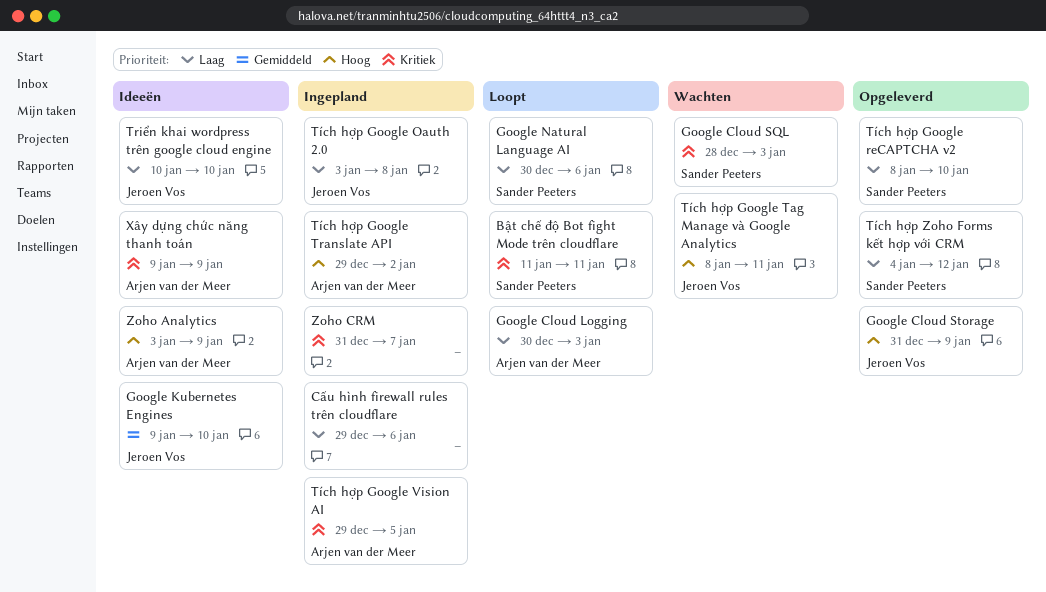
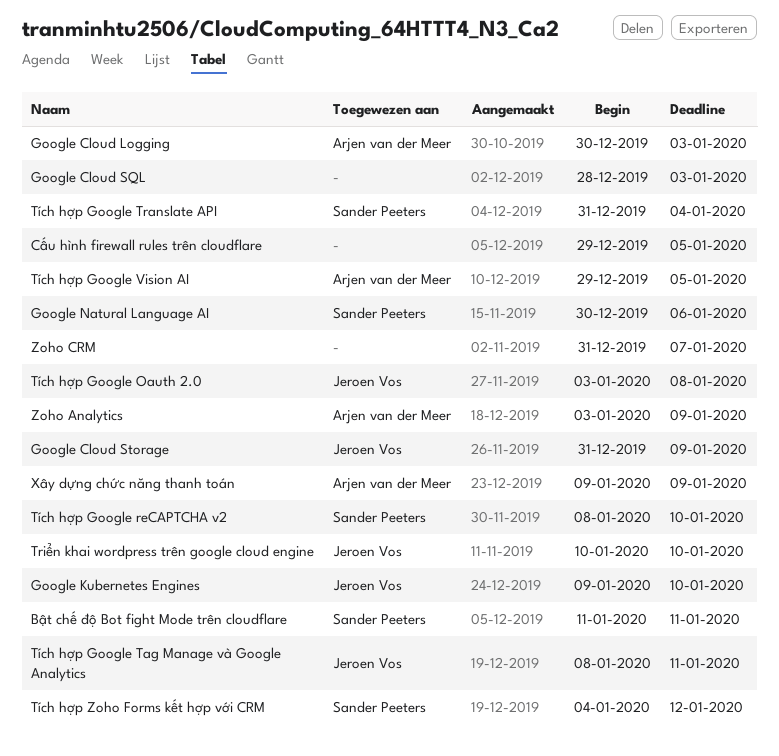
Cấu hình firewall rules trên cloudflare, due: Jan 6 -> Jan 5
Google Cloud SQL, owner: Sander Peeters -> none
Tích hợp Google Translate API, owner: Arjen van der Meer -> Sander Peeters
Tích hợp Google Translate API, start: Dec 29 -> Dec 31
Tích hợp Google Translate API, due: Jan 2 -> Jan 4

